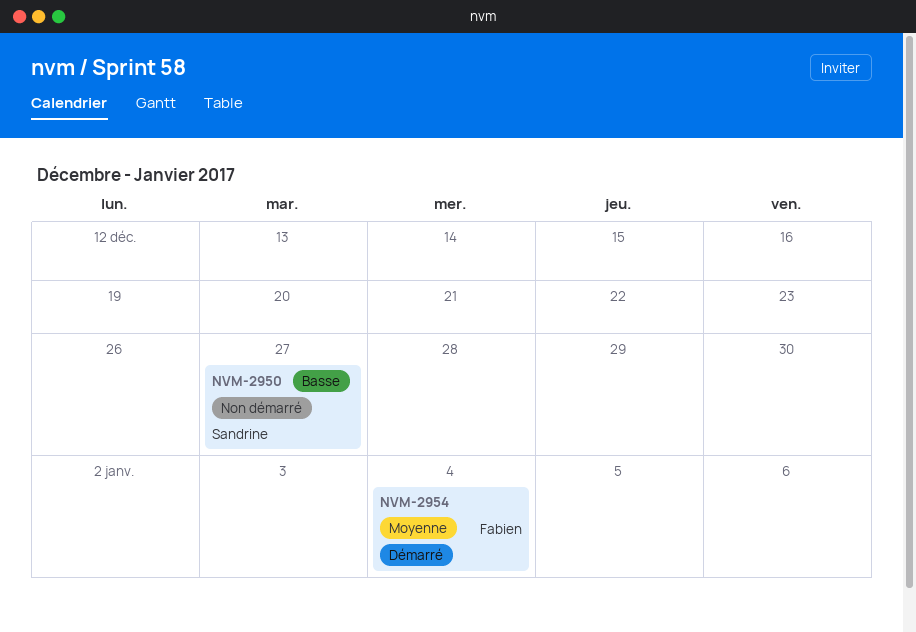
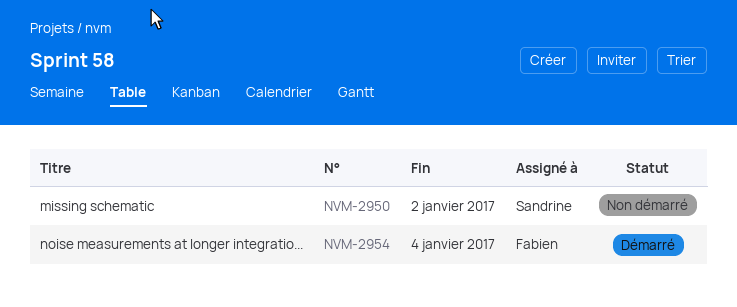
NVM-2950, due: Dec 27 -> Jan 2

